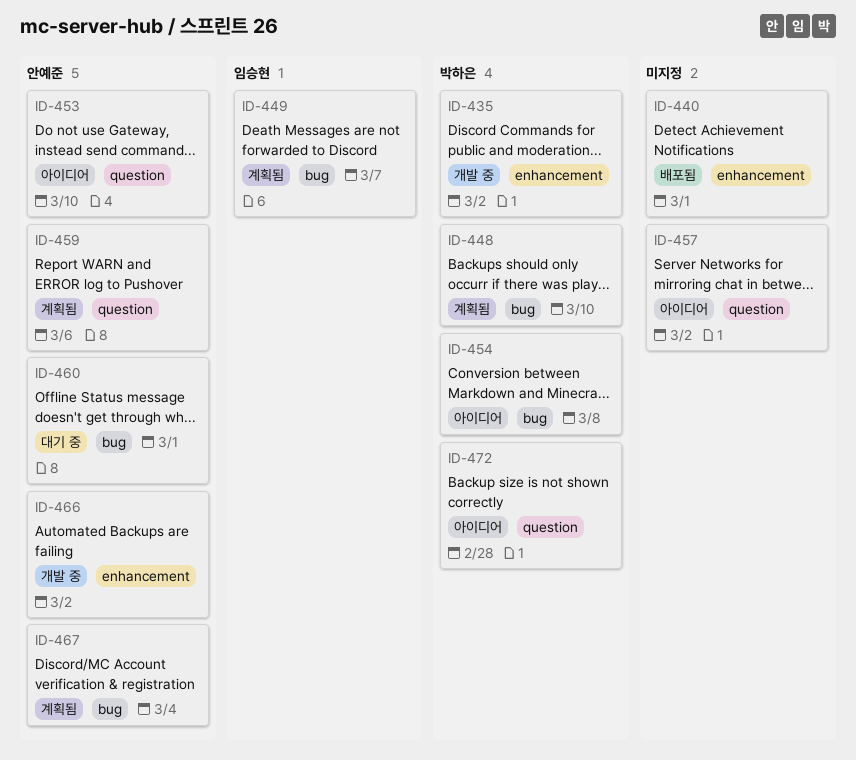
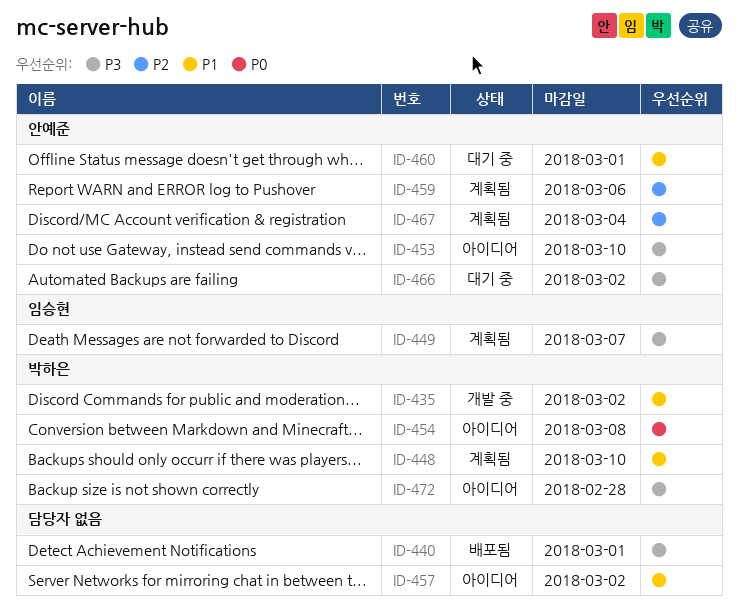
ID-466, status: 개발 중 -> 대기 중

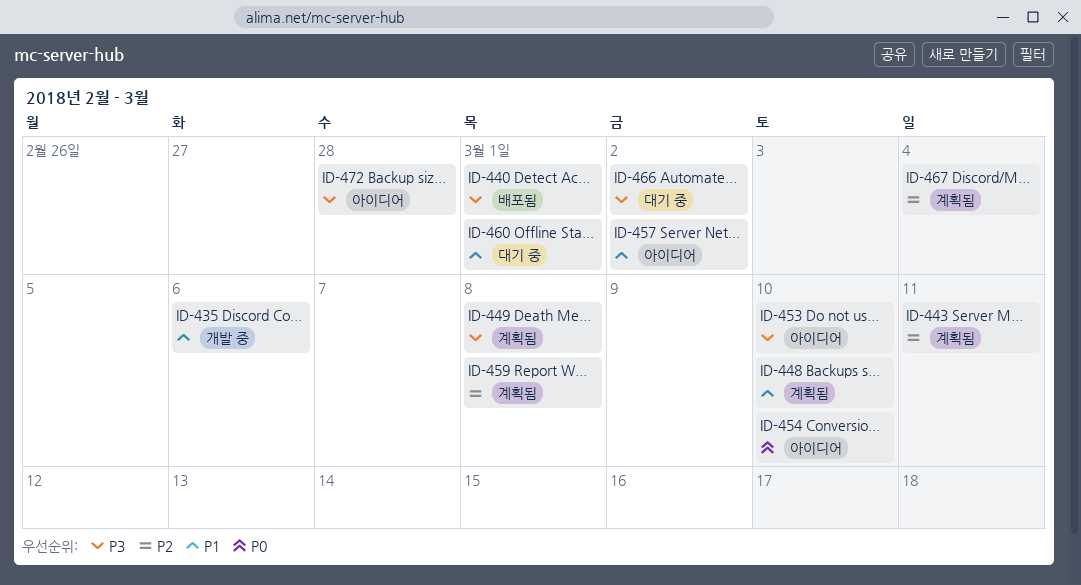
ID-435, due: Mar 2 -> Mar 6
ID-443: none -> present
ID-449, due: Mar 7 -> Mar 8
ID-454, due: Mar 8 -> Mar 10
ID-459, due: Mar 6 -> Mar 8

